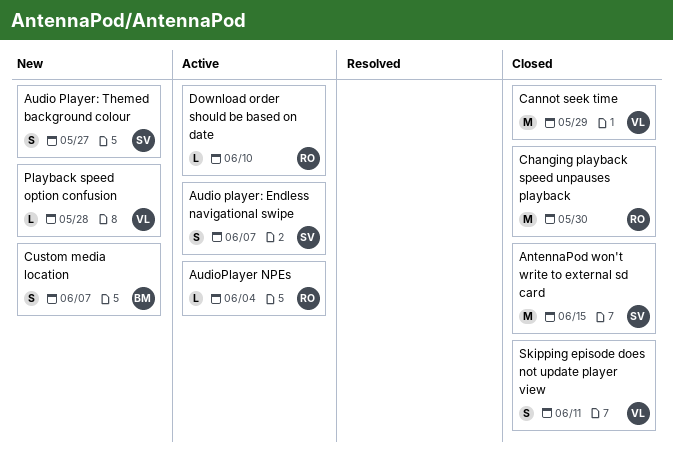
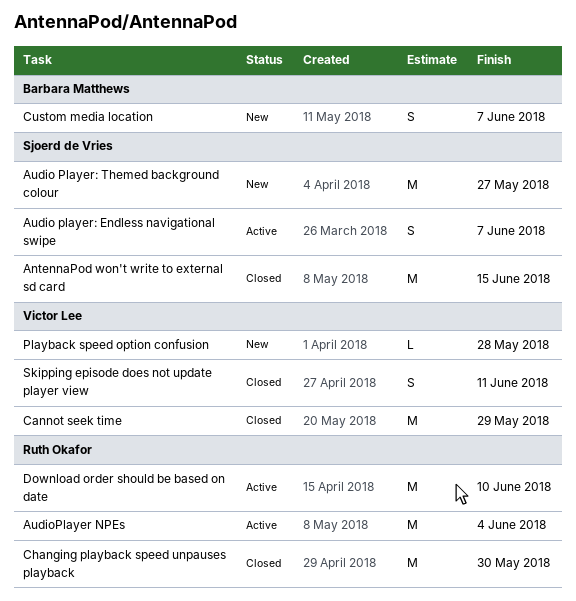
Audio Player: Themed background colour, estimate: S -> M
AudioPlayer NPEs, estimate: L -> M
Download order should be based on date, estimate: L -> M

